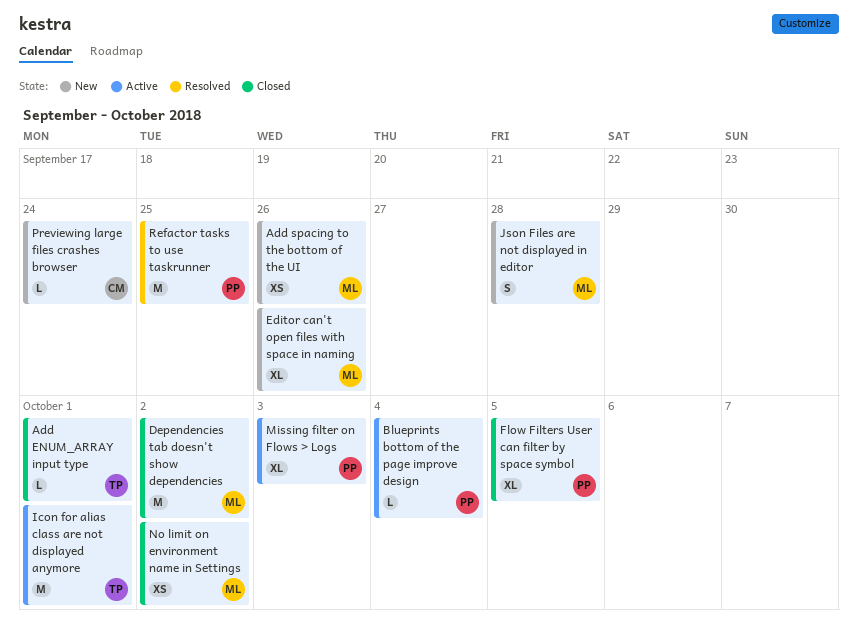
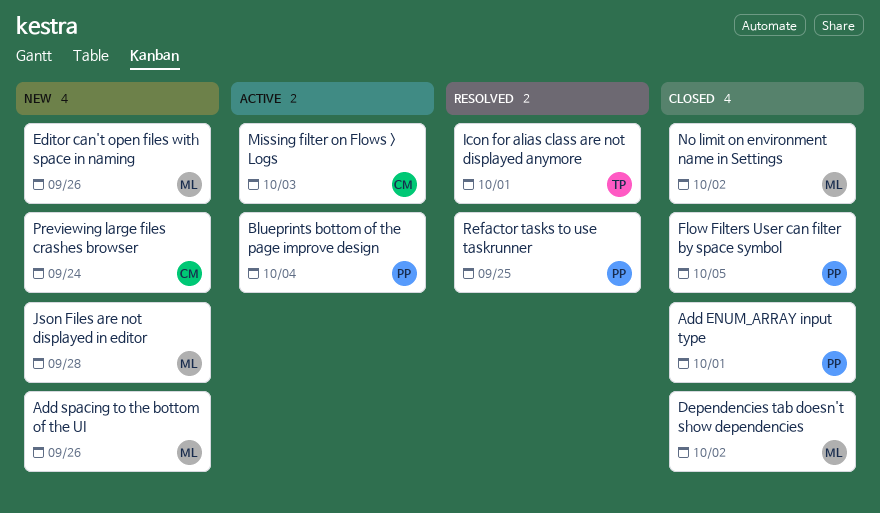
Add ENUM_ARRAY input type, owner: TP -> PP
Icon for alias class are not displayed anymore, status: Active -> Resolved
Missing filter on Flows > Logs, owner: PP -> CM

